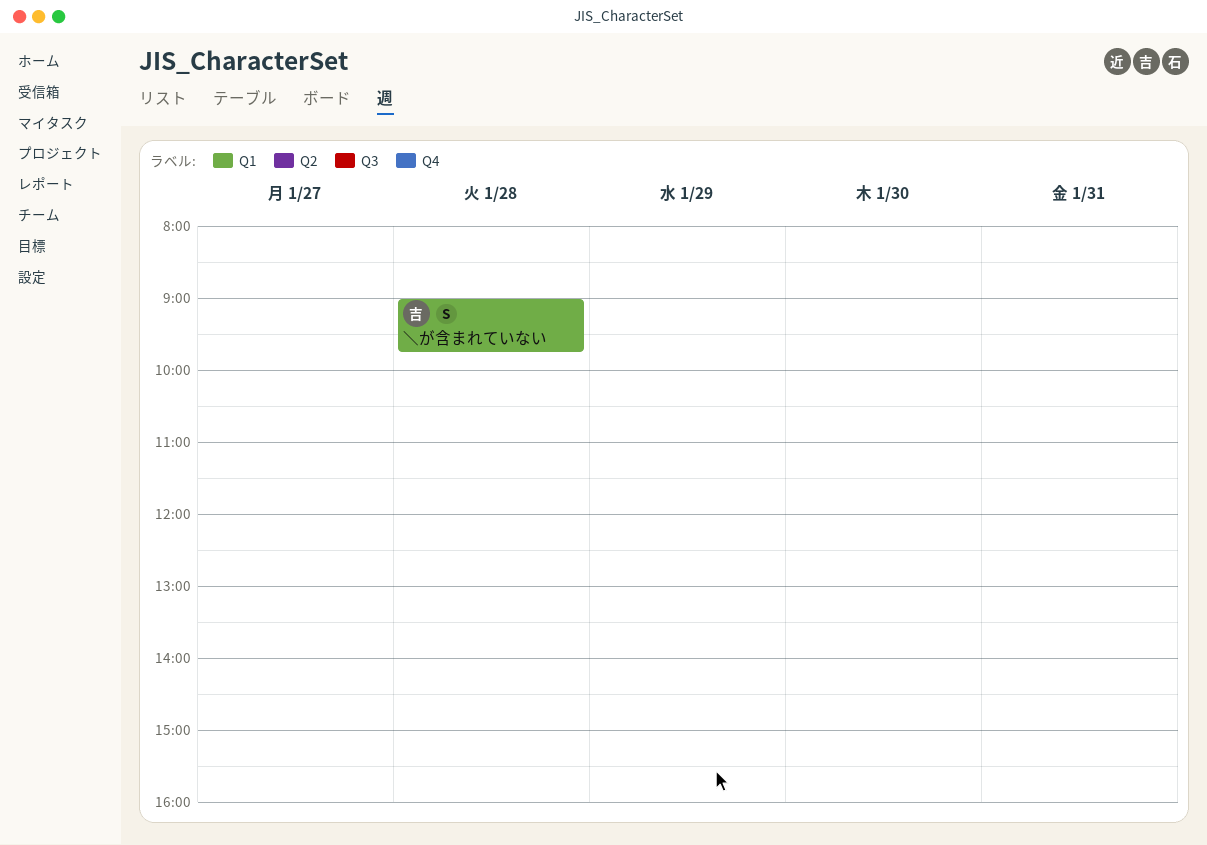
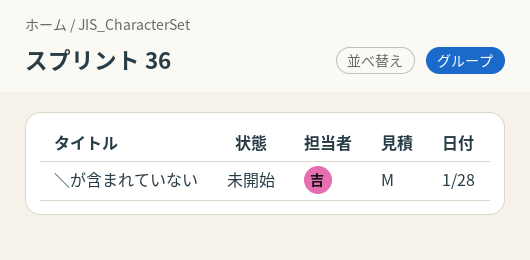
＼が含まれていない, estimate: S -> M

